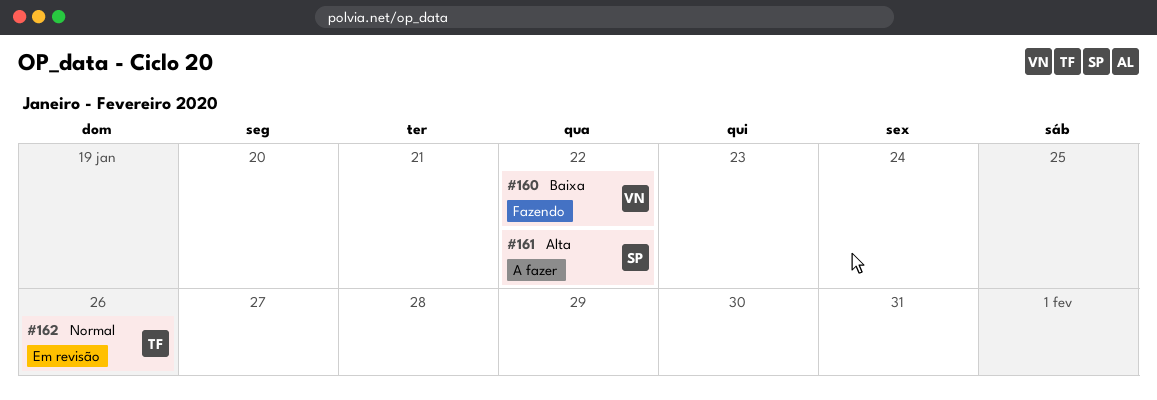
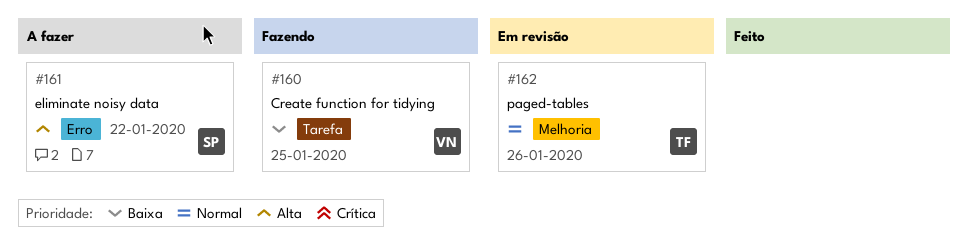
#160, due: Jan 22 -> Jan 25

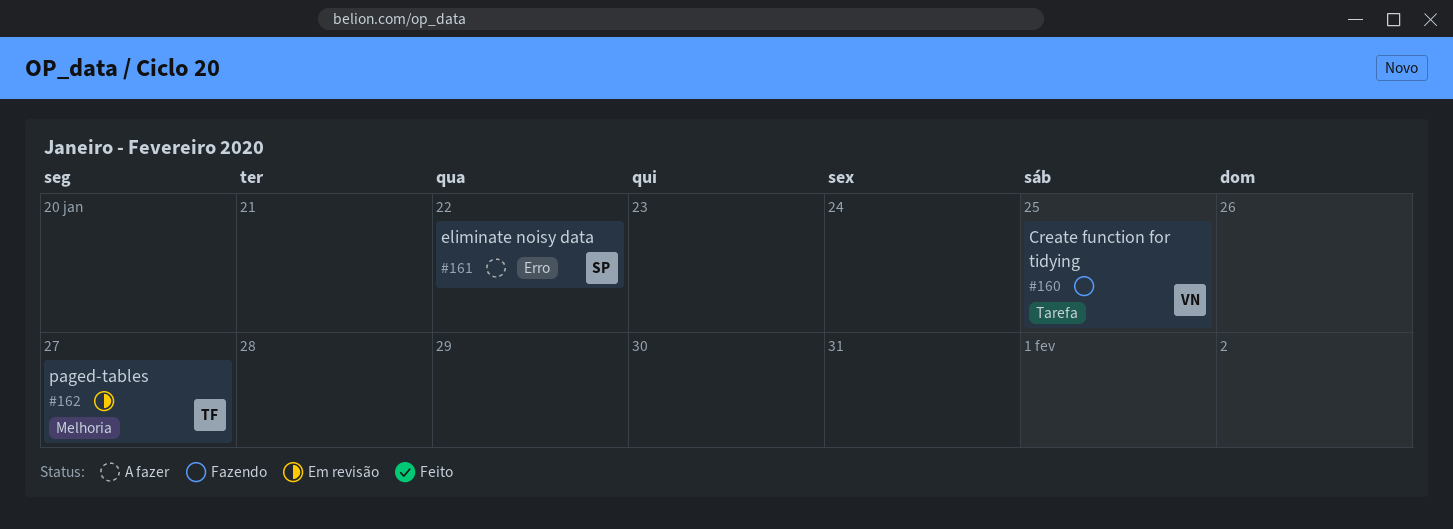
#162, due: Jan 26 -> Jan 27

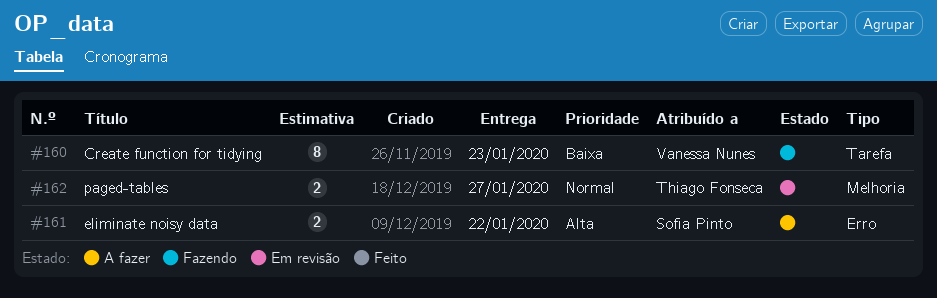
#160, due: Jan 25 -> Jan 23

